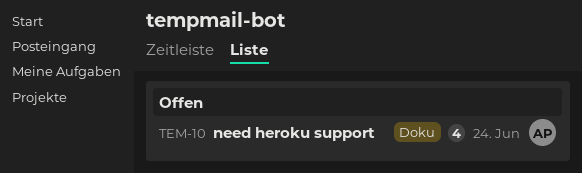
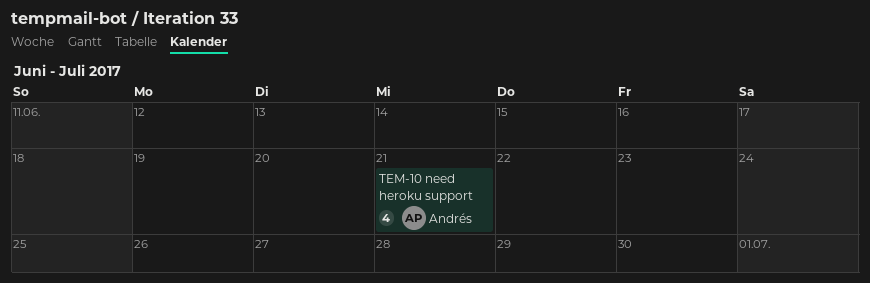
TEM-10, due: Jun 24 -> Jun 21

